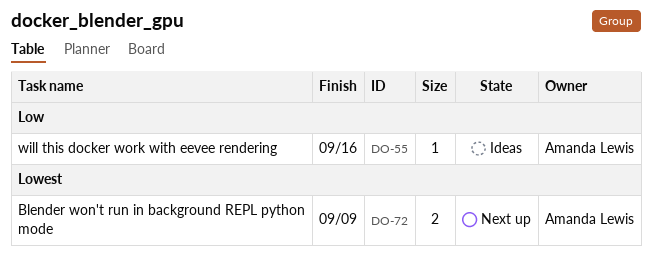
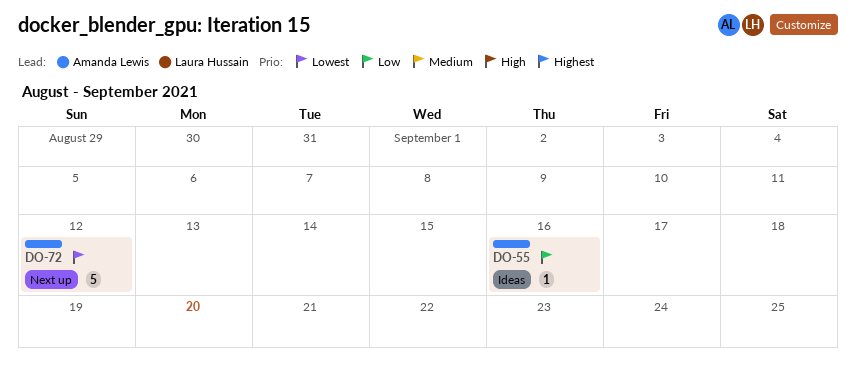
DO-72, estimate: 2 -> 5
DO-72, due: Sep 9 -> Sep 12

